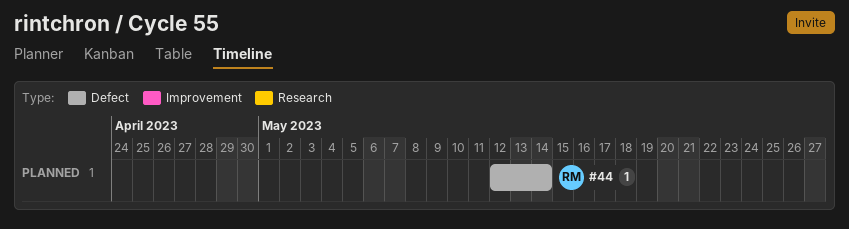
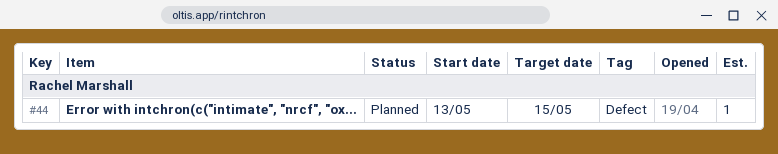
#44, start: May 12 -> May 13
#44, due: May 14 -> May 15

